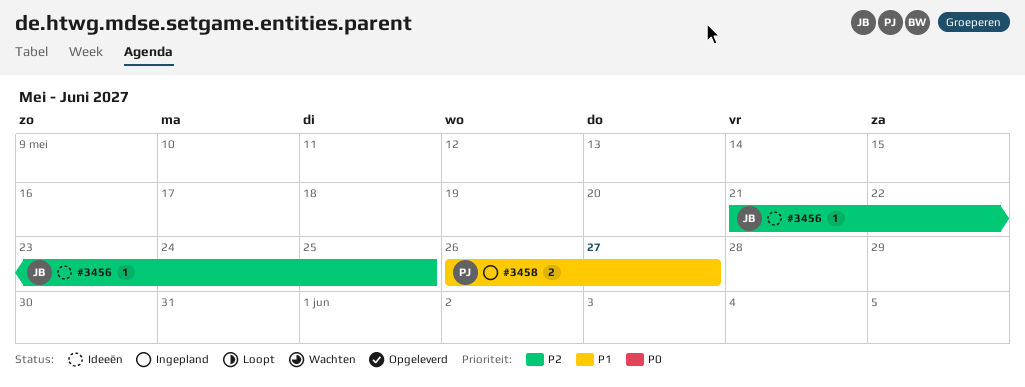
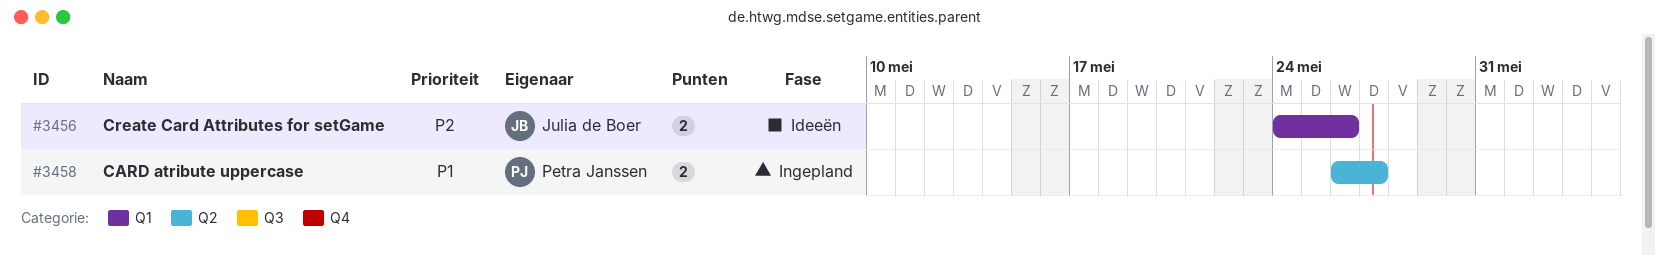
#3456, estimate: 1 -> 2
#3456, start: May 21 -> May 24
#3456, due: May 25 -> May 26

